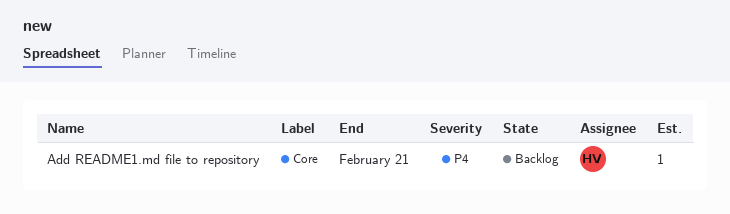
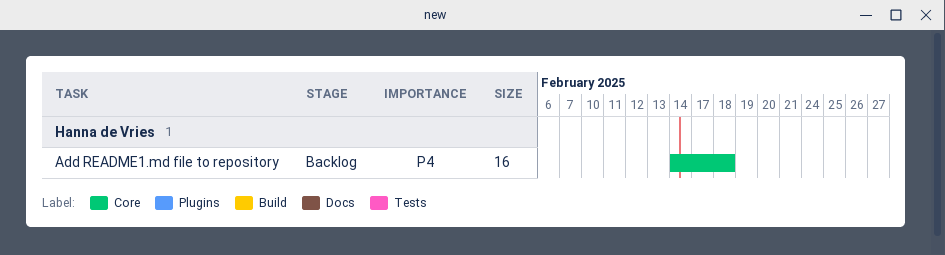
Add README1.md file to repository, estimate: 1 -> 16
Add README1.md file to repository, due: Feb 21 -> Feb 18

